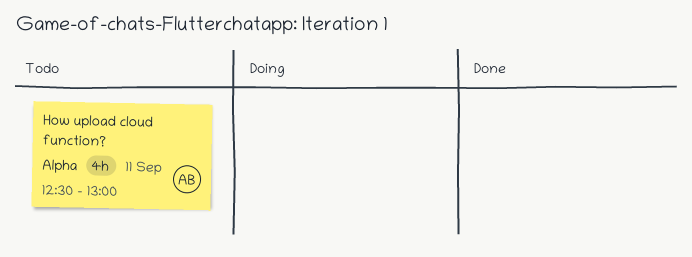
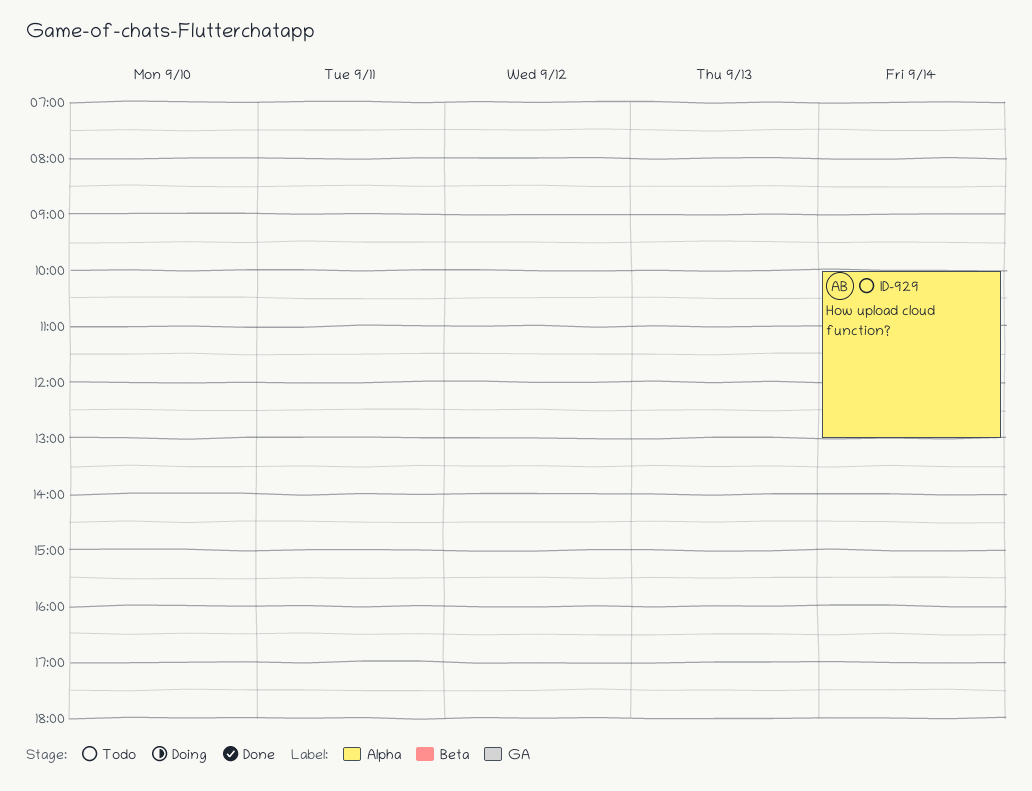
How upload cloud function?, day: Sep 11 -> Sep 14
How upload cloud function?, begins: 12:30 -> 10:00

